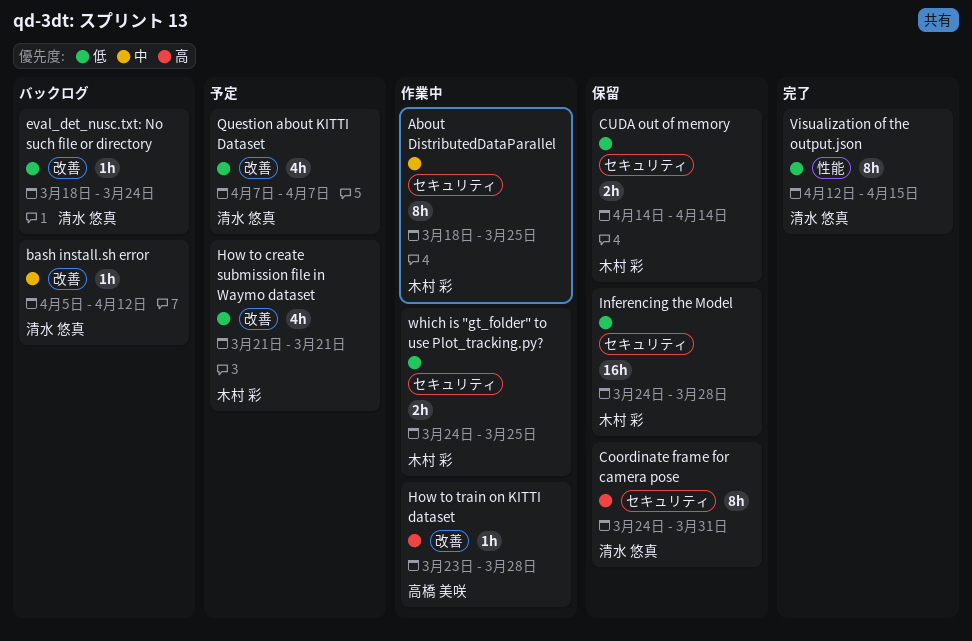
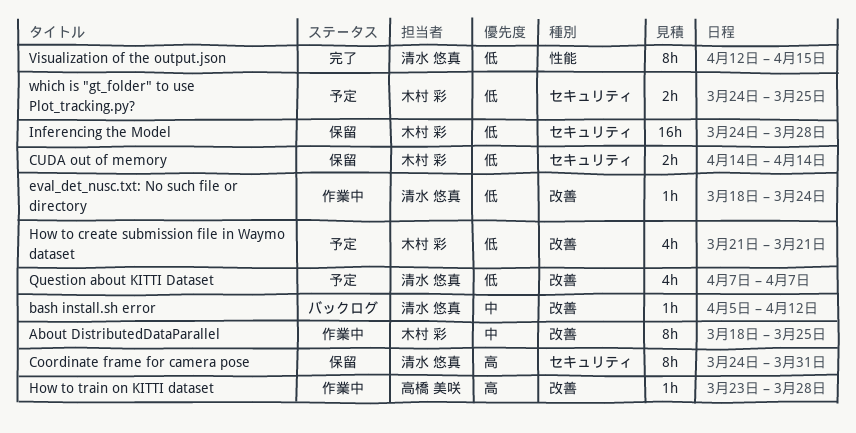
About DistributedDataParallel, label: セキュリティ -> 改善
eval_det_nusc.txt: No such file or directory, status: バックログ -> 作業中
which is "gt_folder" to use Plot_tracking.py?, status: 作業中 -> 予定

